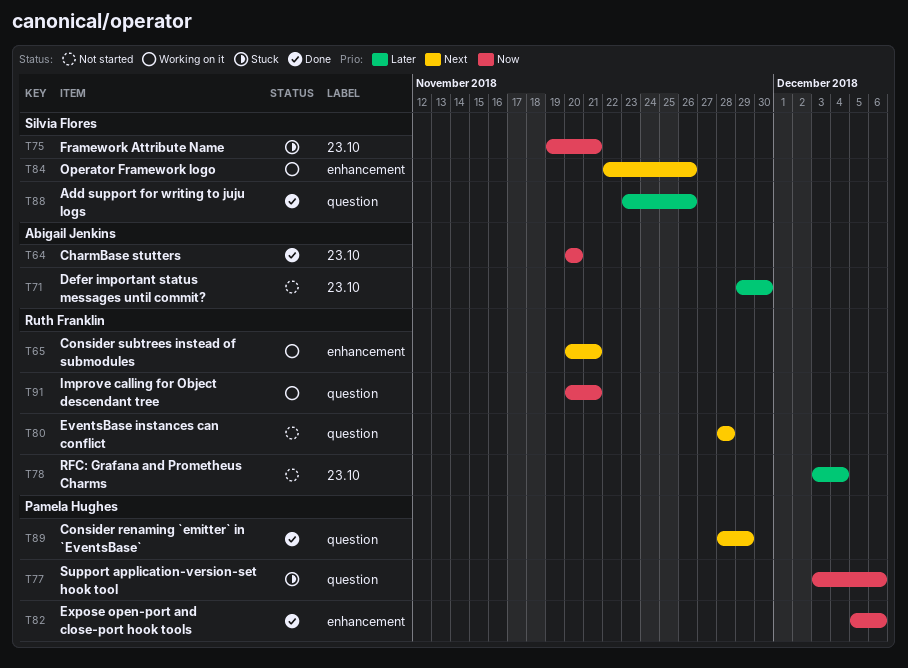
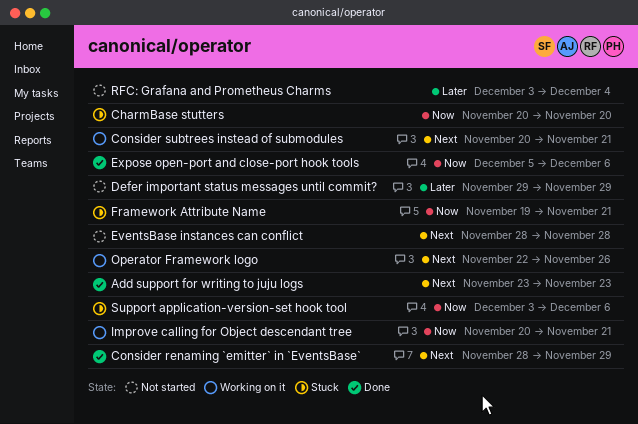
Add support for writing to juju logs, priority: Later -> Next
Add support for writing to juju logs, due: Nov 26 -> Nov 23
CharmBase stutters, status: Done -> Stuck
Defer important status messages until commit?, due: Nov 30 -> Nov 29

